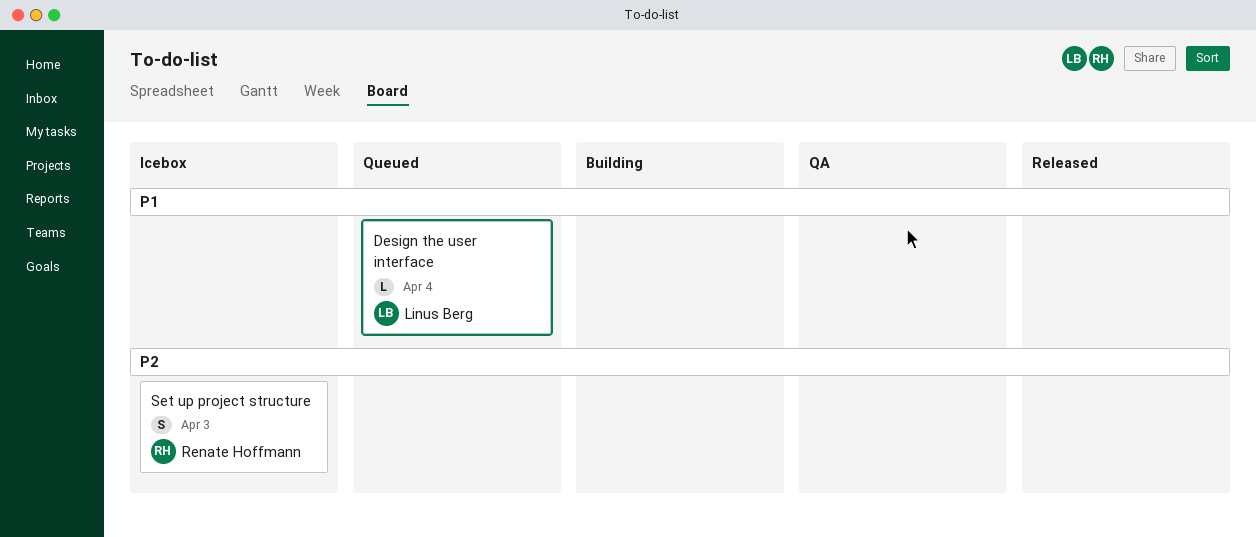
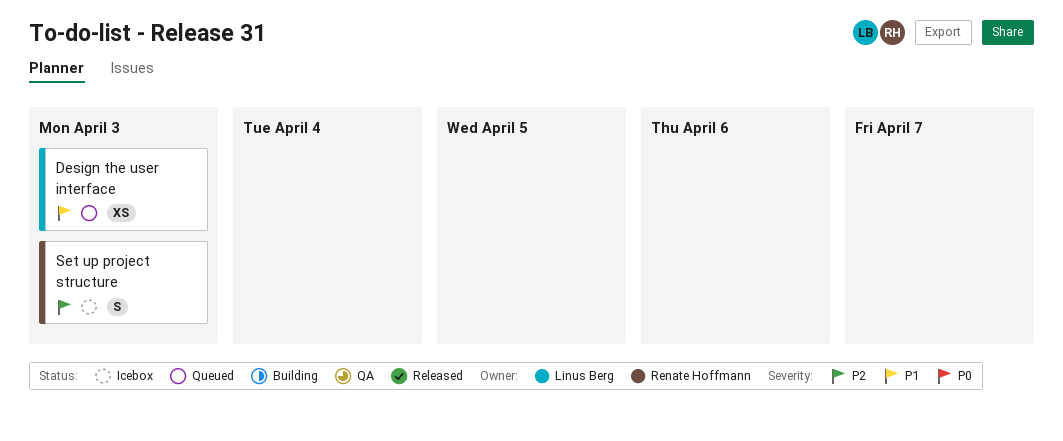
Design the user interface, estimate: L -> XS
Design the user interface, due: Apr 4 -> Apr 3

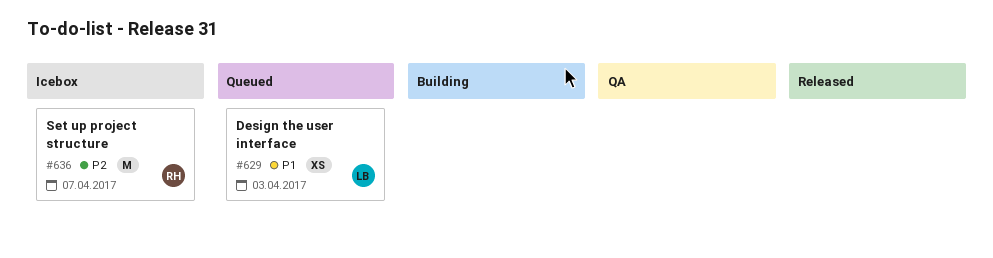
Set up project structure, estimate: S -> M
Set up project structure, due: Apr 3 -> Apr 7

